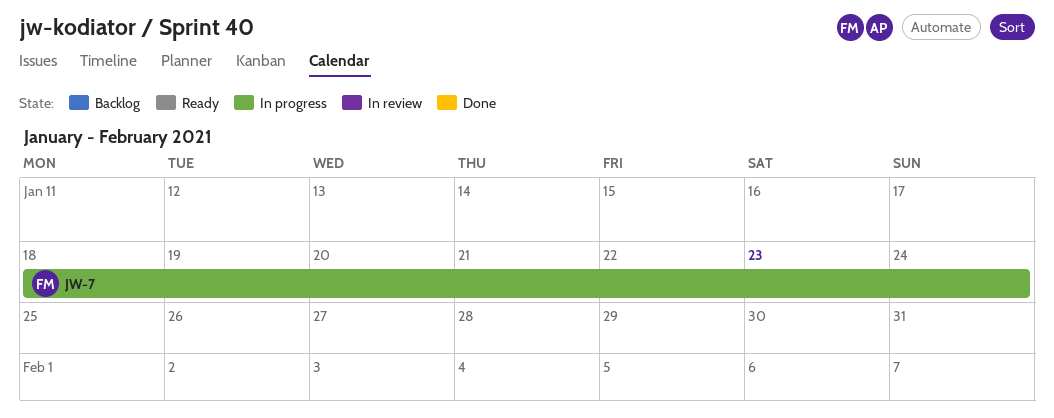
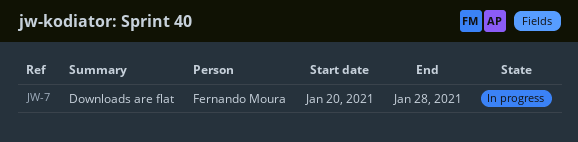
JW-7, start: Jan 18 -> Jan 20
JW-7, due: Jan 24 -> Jan 28

